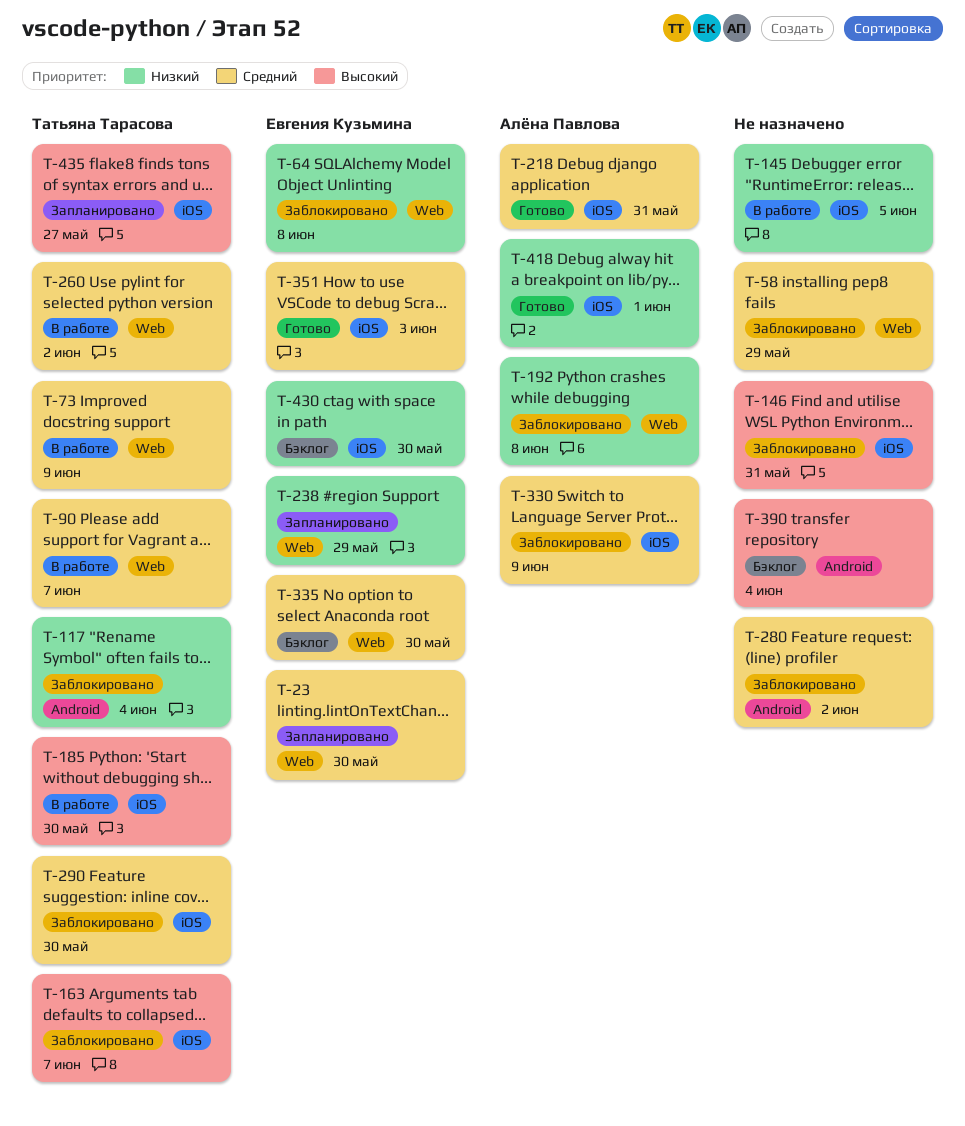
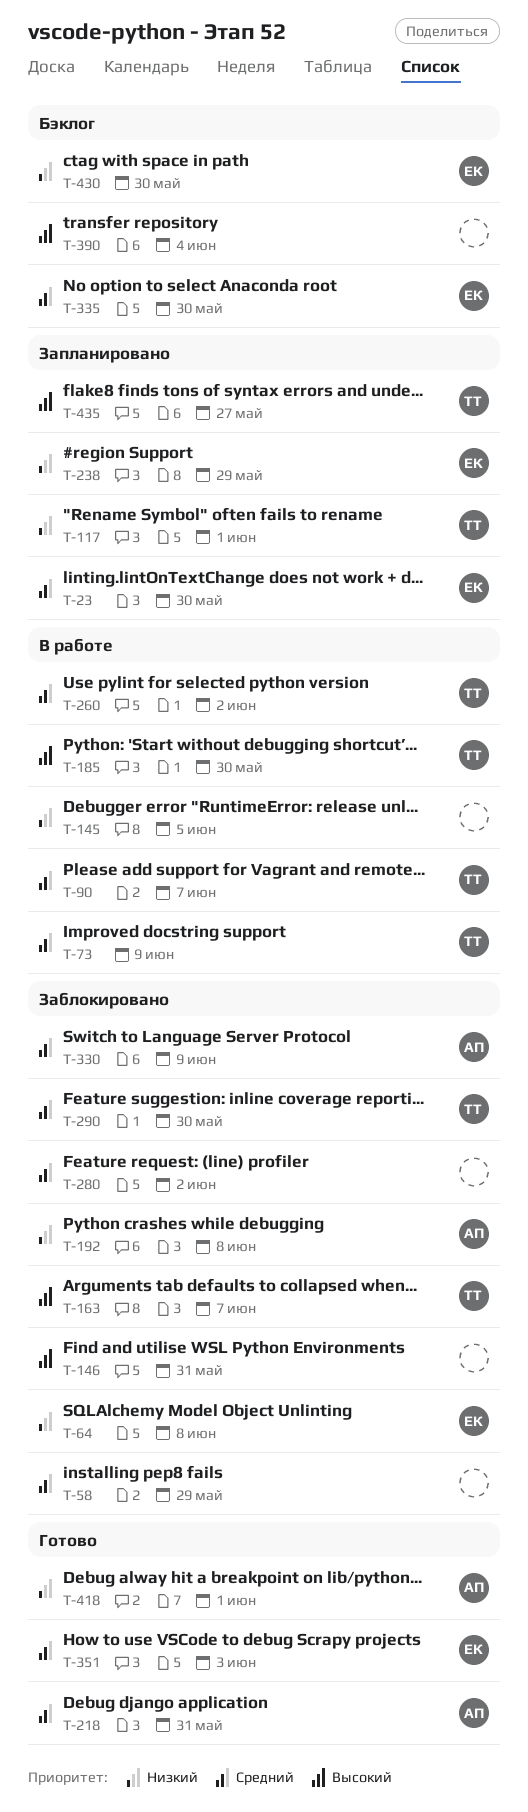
T-117, status: Заблокировано -> Запланировано
T-117, due: Jun 4 -> Jun 1

